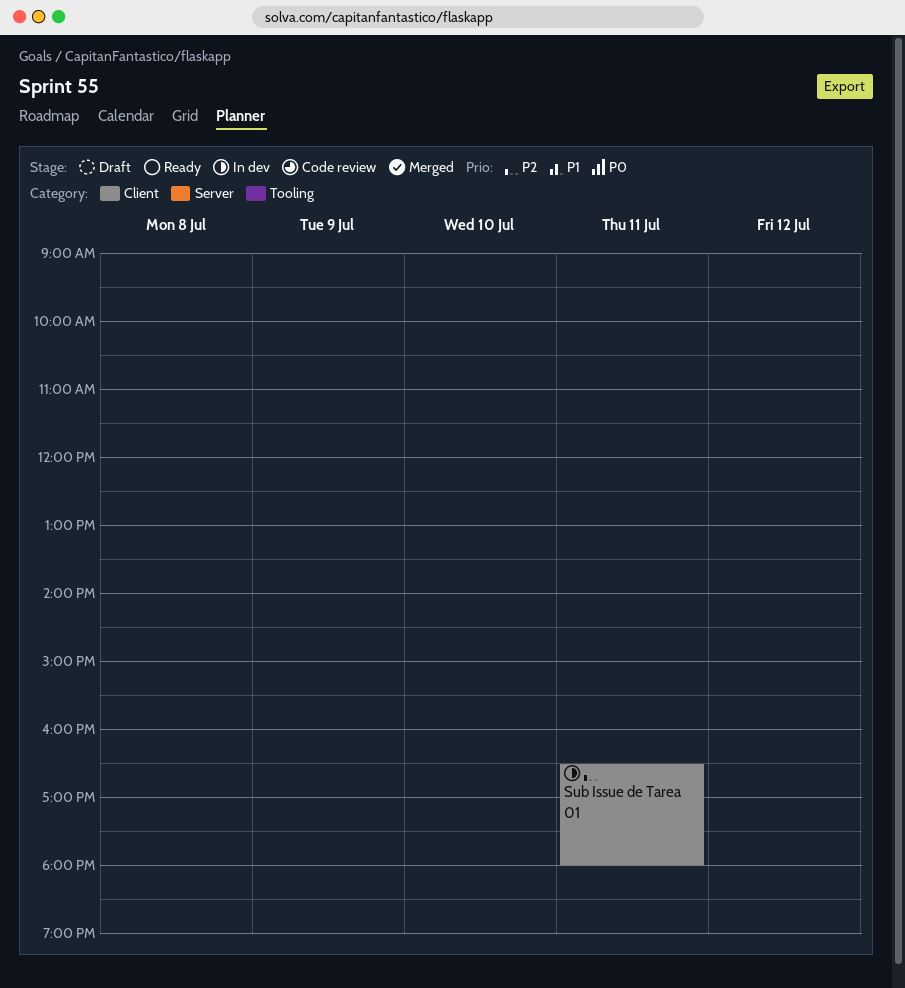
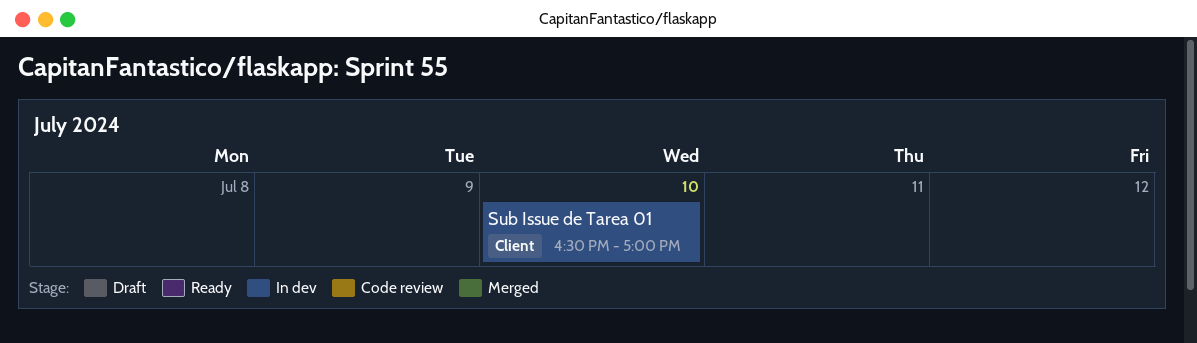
Sub Issue de Tarea 01, day: Jul 11 -> Jul 10
Sub Issue de Tarea 01, ends: 18:00 -> 17:00

